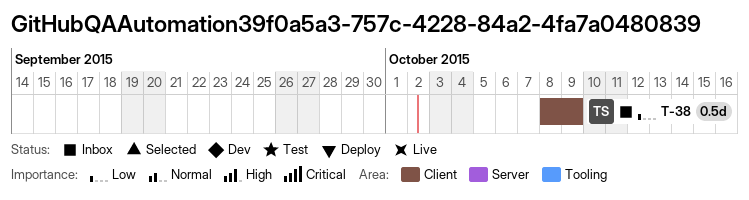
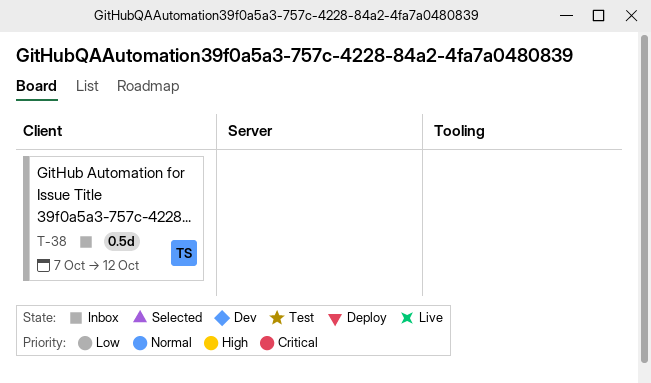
T-38, start: Oct 8 -> Oct 7
T-38, due: Oct 9 -> Oct 12

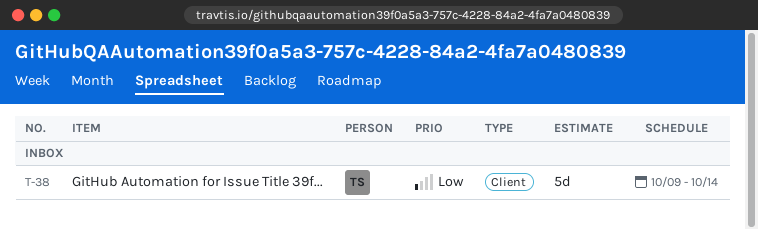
T-38, estimate: 0.5d -> 5d
T-38, start: Oct 7 -> Oct 9
T-38, due: Oct 12 -> Oct 14

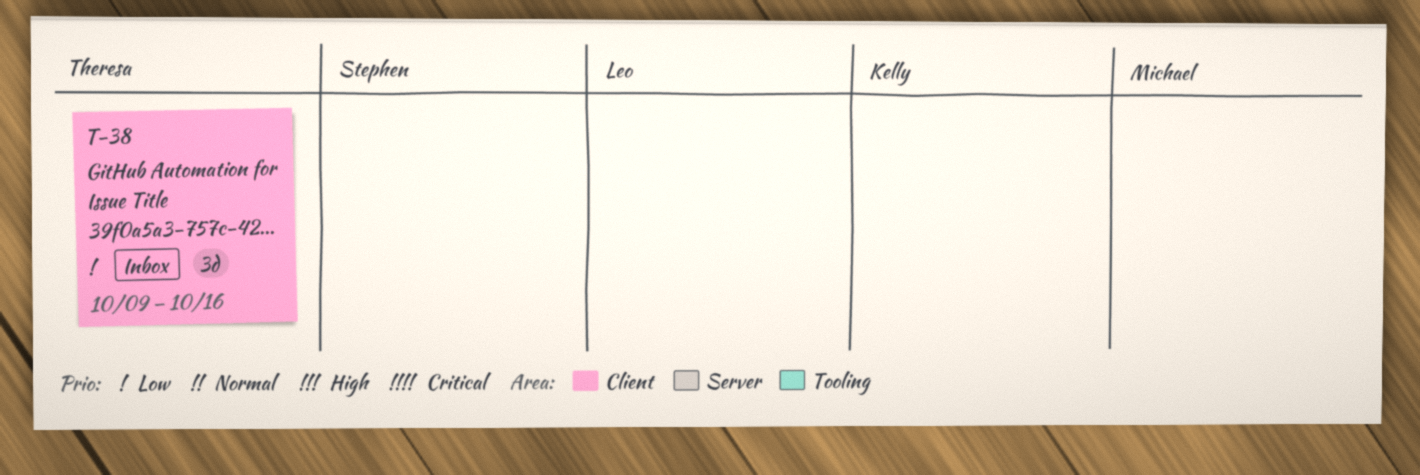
T-38, estimate: 5d -> 3d
T-38, due: Oct 14 -> Oct 16

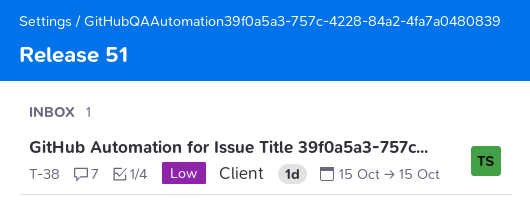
T-38, estimate: 3d -> 1d
T-38, start: Oct 9 -> Oct 15
T-38, due: Oct 16 -> Oct 15

